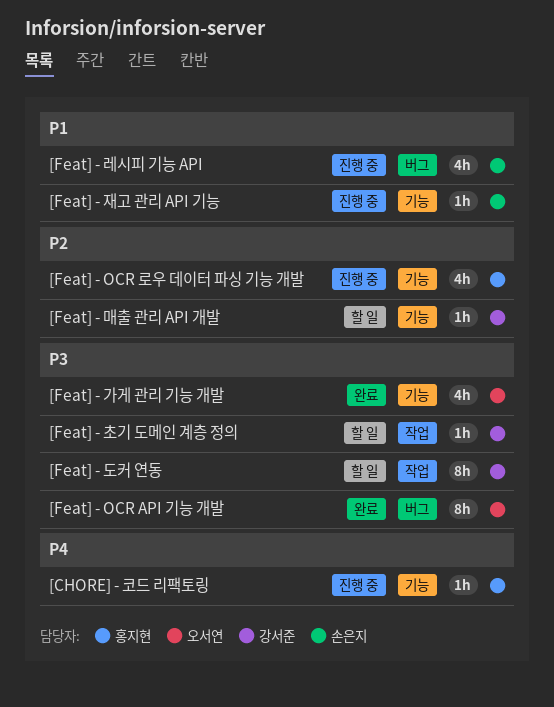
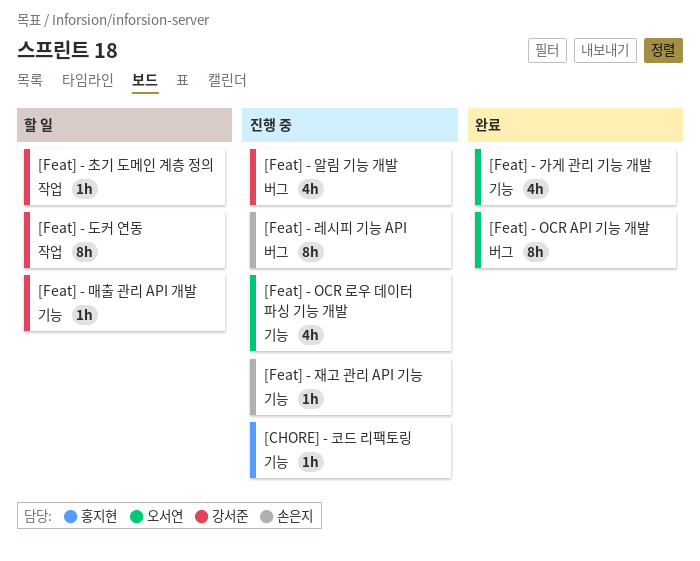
[Feat] - OCR 로우 데이터 파싱 기능 개발, owner: 홍지현 -> 오서연
[Feat] - 레시피 기능 API, estimate: 4h -> 8h
[Feat] - 알림 기능 개발: none -> present

